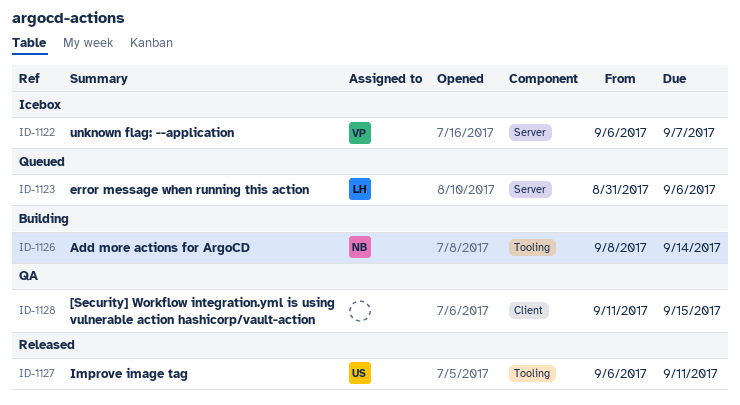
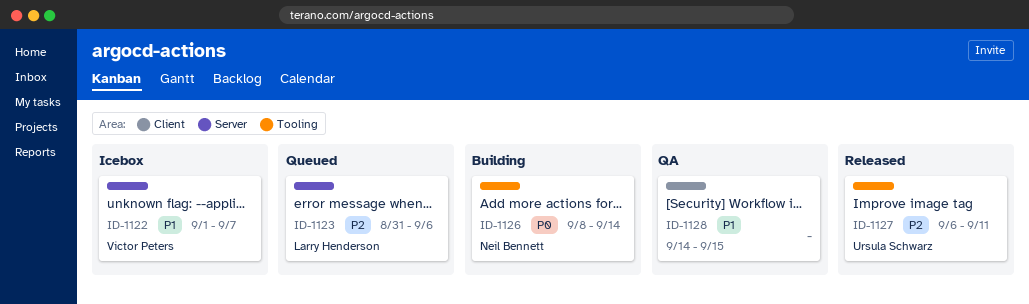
ID-1122, start: Sep 6 -> Sep 1
ID-1128, start: Sep 11 -> Sep 14

